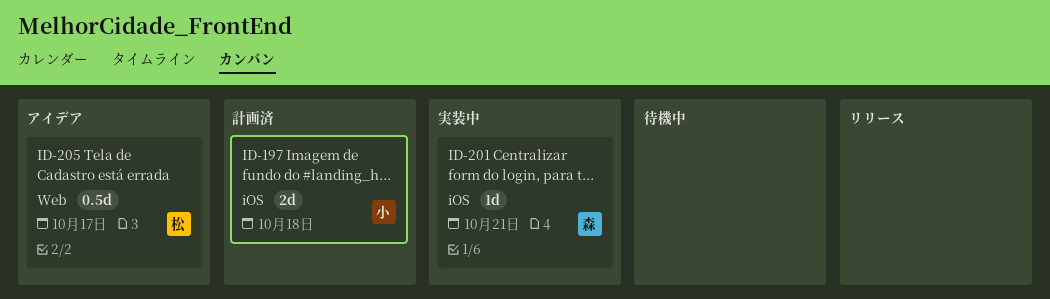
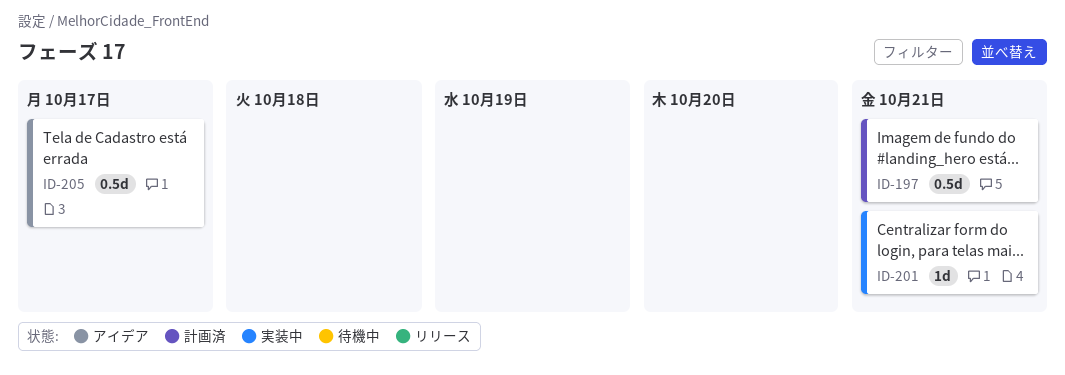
ID-197, estimate: 2d -> 0.5d
ID-197, due: Oct 18 -> Oct 21

